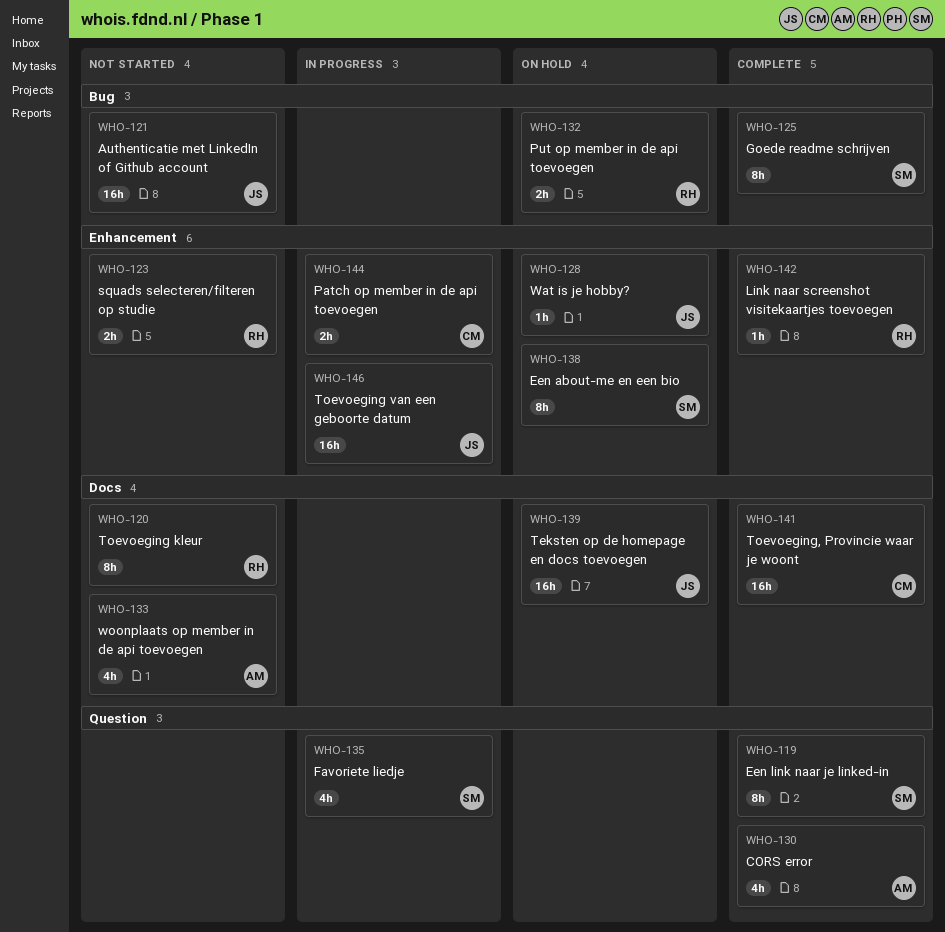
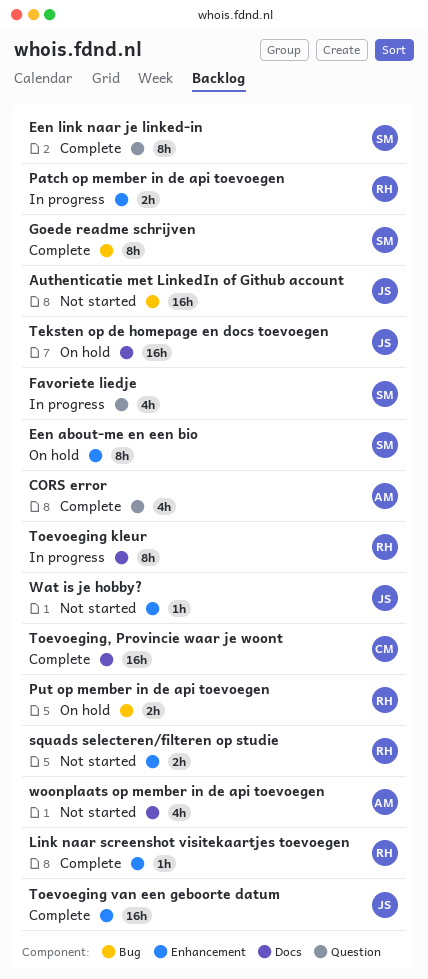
Patch op member in de api toevoegen, owner: CM -> RH
Toevoeging kleur, status: Not started -> In progress
Toevoeging van een geboorte datum, status: In progress -> Complete
Wat is je hobby?, status: On hold -> Not started

